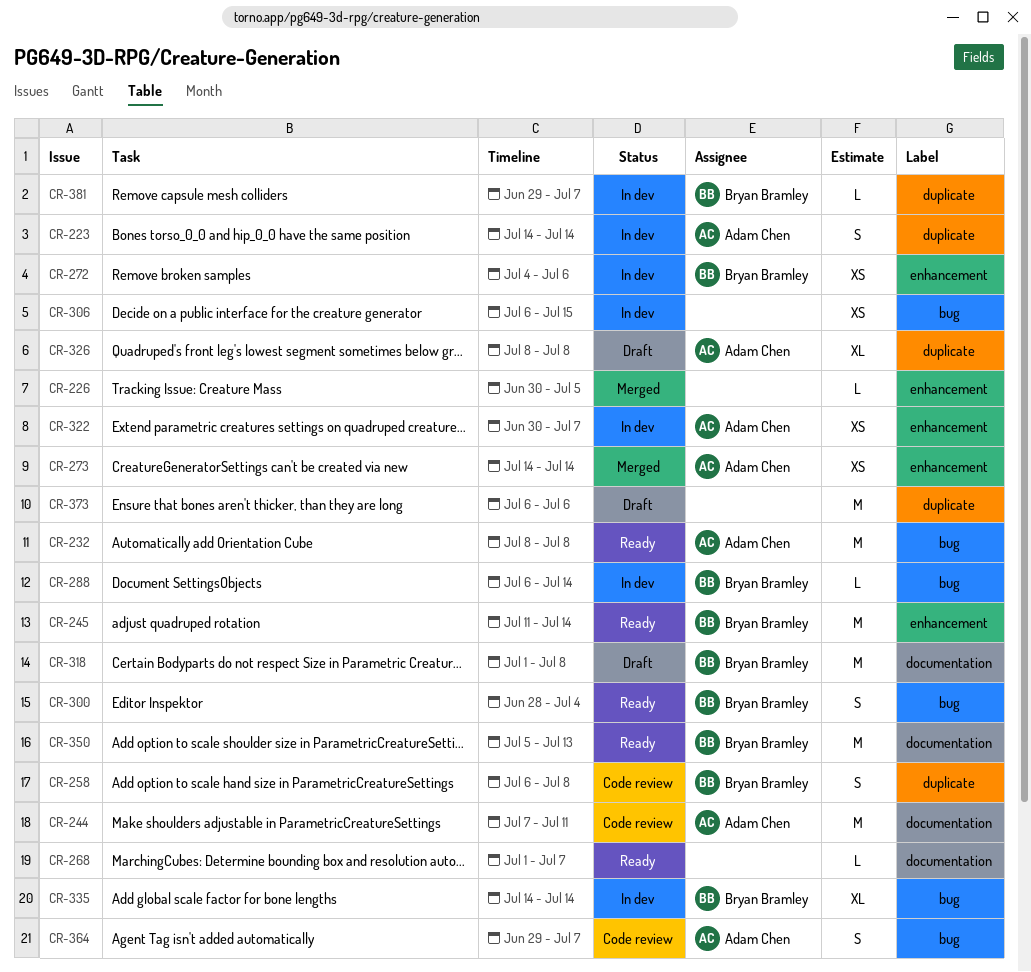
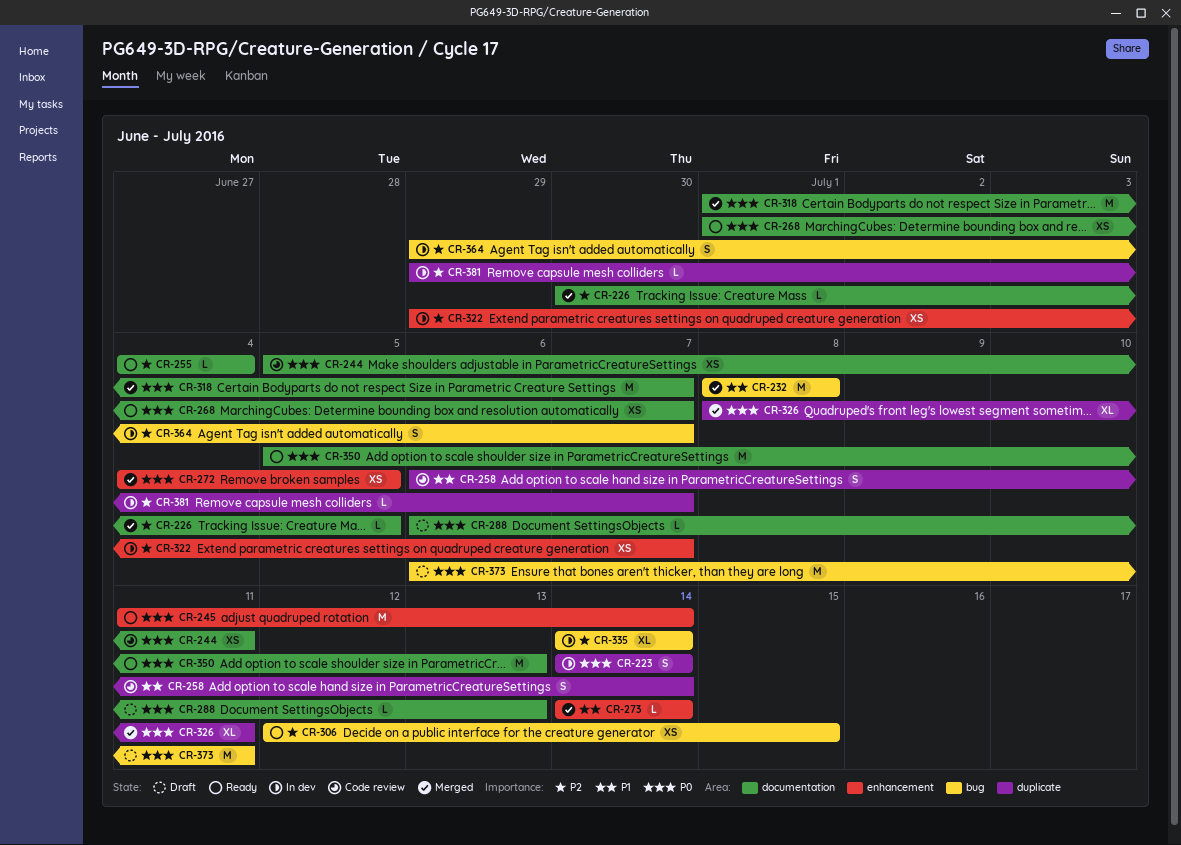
CR-226, label: enhancement -> documentation
CR-232, status: Ready -> Merged
CR-244, estimate: M -> XS
CR-244, start: Jul 7 -> Jul 5
CR-255: none -> present
CR-258, due: Jul 8 -> Jul 14
CR-268, estimate: L -> XS
CR-272, status: In dev -> Merged
CR-272, due: Jul 6 -> Jul 5
CR-273, estimate: XS -> L
CR-288, status: In dev -> Draft
CR-288, label: bug -> documentation
CR-288, due: Jul 14 -> Jul 13
CR-300: present -> none
CR-306, status: In dev -> Ready
CR-306, start: Jul 6 -> Jul 12
CR-318, status: Draft -> Merged
CR-318, due: Jul 8 -> Jul 7
CR-322, start: Jun 30 -> Jun 29
CR-326, status: Draft -> Merged
CR-326, due: Jul 8 -> Jul 11
CR-364, status: Code review -> In dev
CR-373, label: duplicate -> bug
CR-373, due: Jul 6 -> Jul 11

